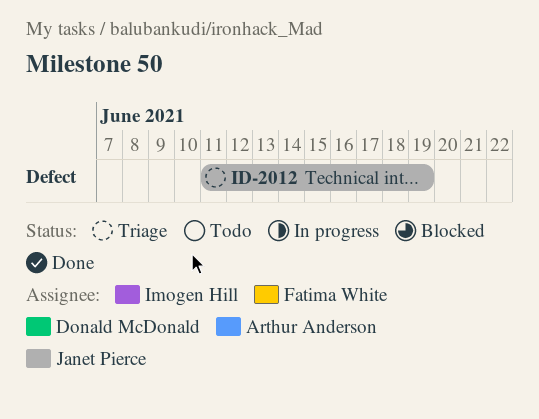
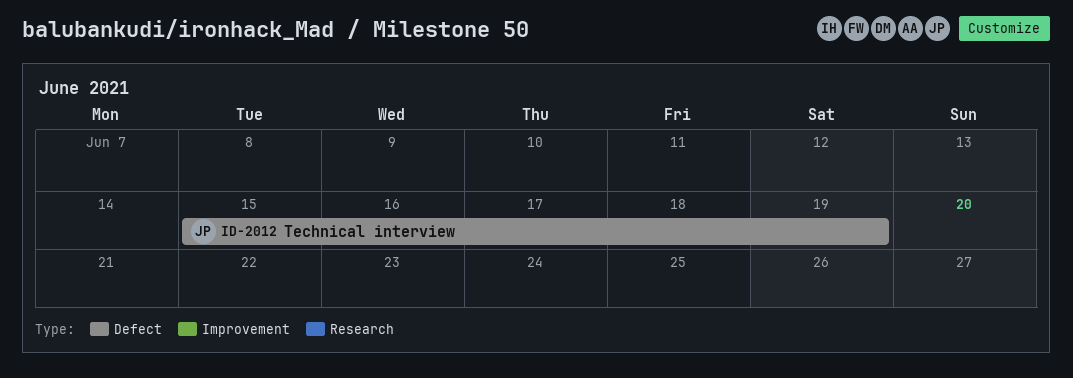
ID-2012, start: Jun 11 -> Jun 15

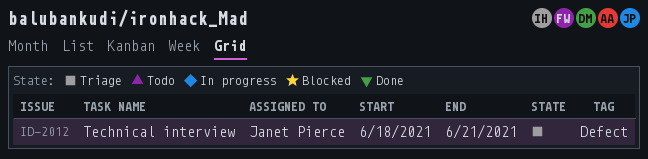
ID-2012, start: Jun 15 -> Jun 18
ID-2012, due: Jun 19 -> Jun 21

